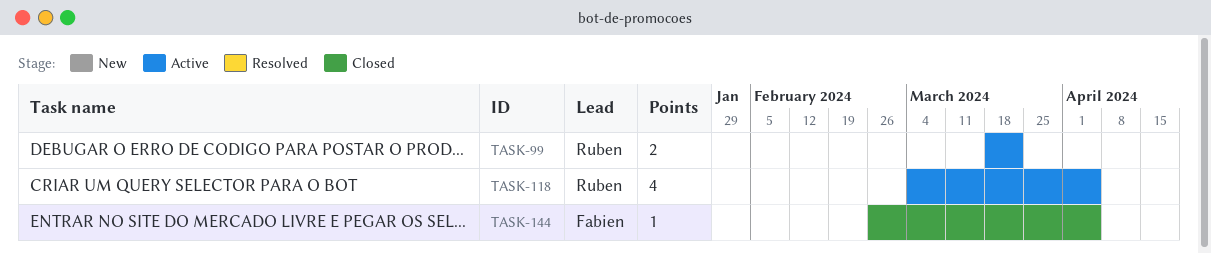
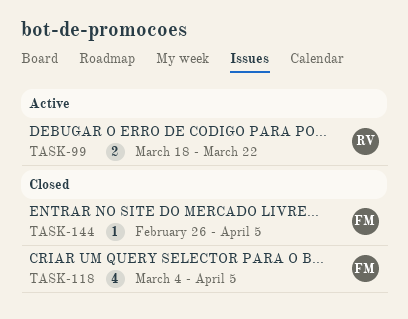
TASK-118, status: Active -> Closed
TASK-118, owner: Ruben -> Fabien

